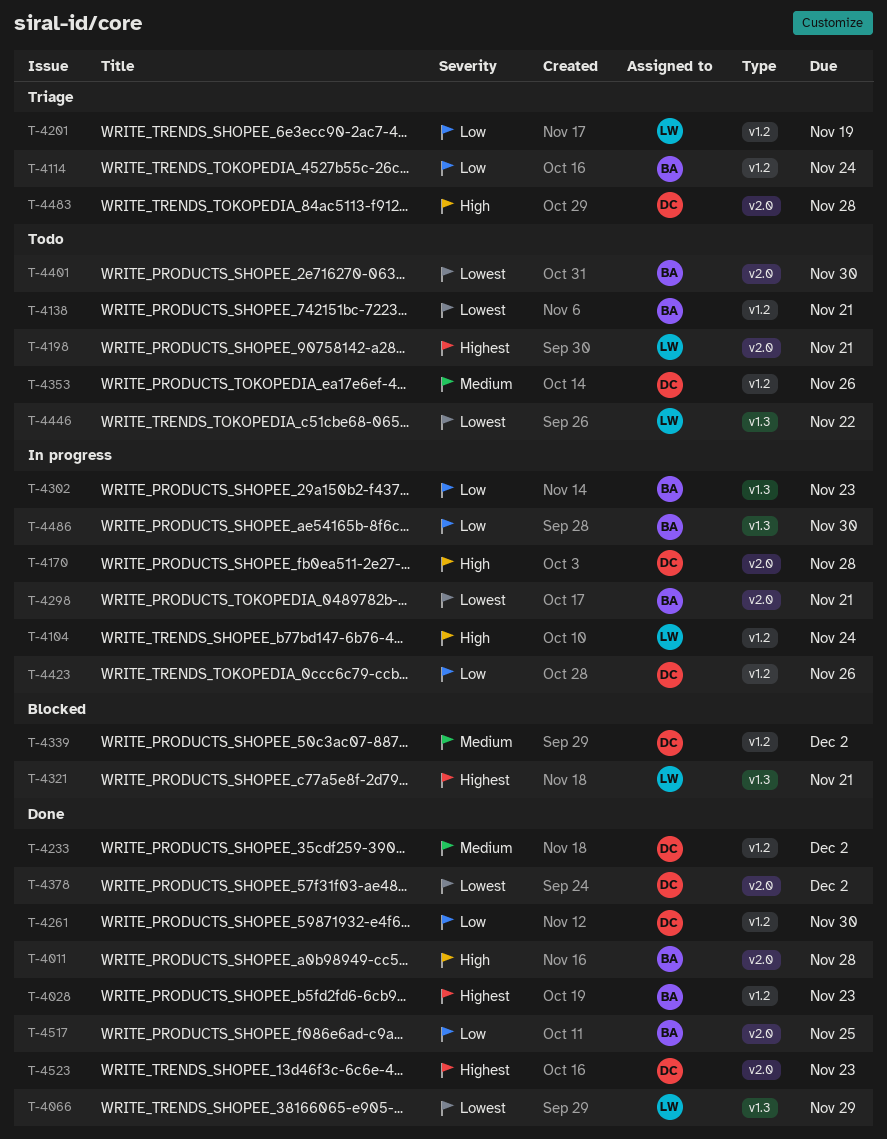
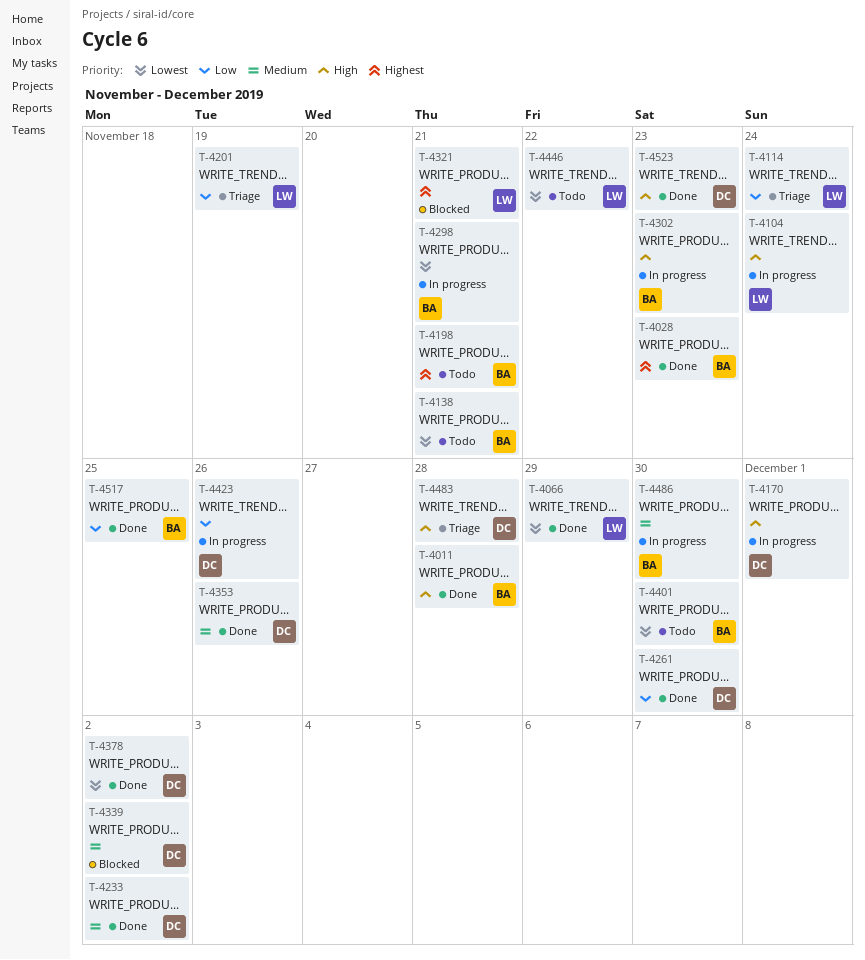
T-4114, owner: BA -> LW
T-4170, due: Nov 28 -> Dec 1
T-4198, owner: LW -> BA
T-4302, priority: Low -> High
T-4353, status: Todo -> Done
T-4486, priority: Low -> Medium
T-4523, priority: Highest -> High

